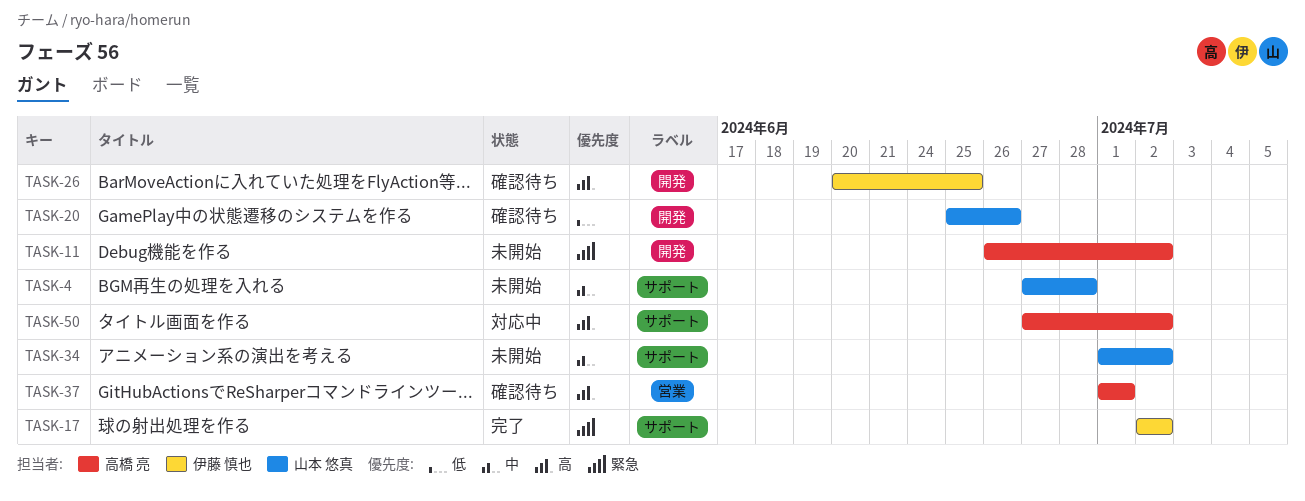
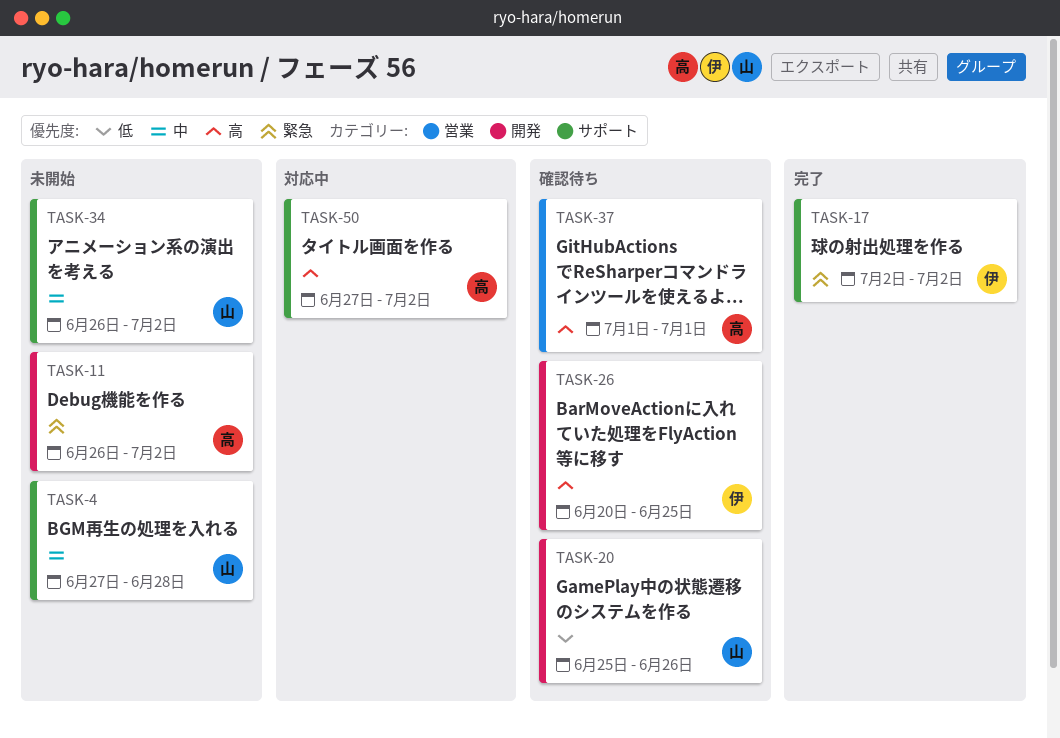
TASK-34, start: Jul 1 -> Jun 26

